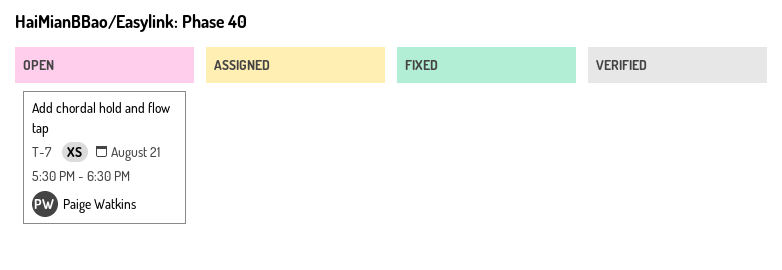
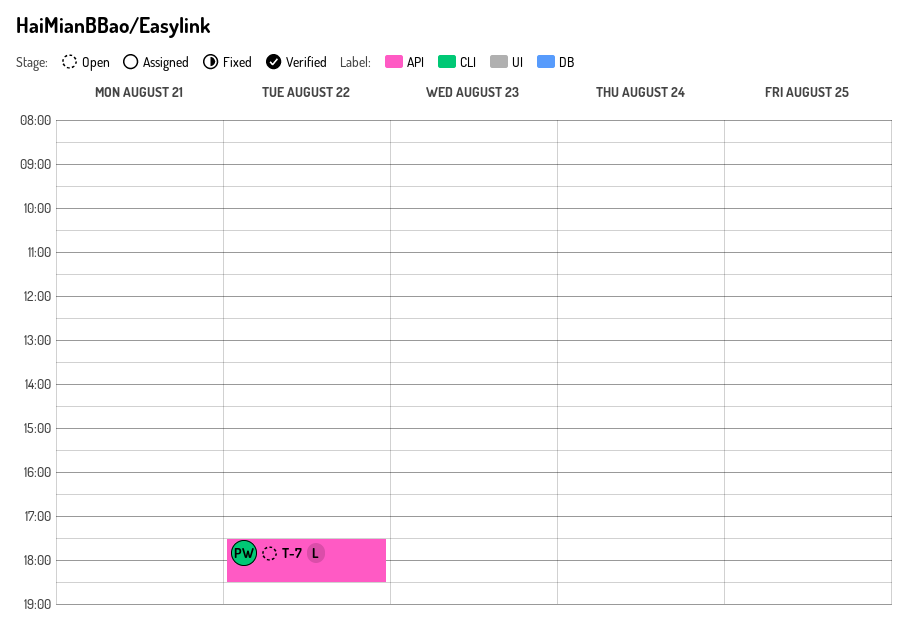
T-7, estimate: XS -> L
T-7, day: Aug 21 -> Aug 22

